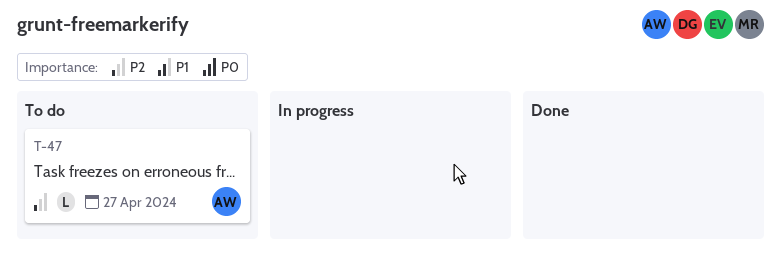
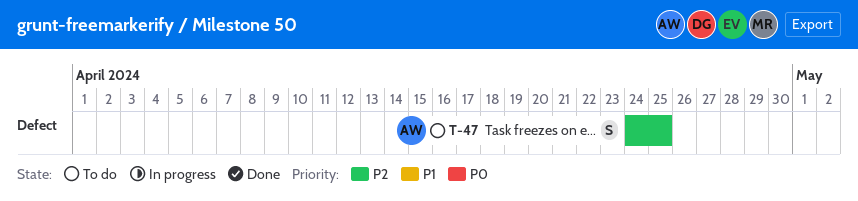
T-47, estimate: L -> S
T-47, due: Apr 27 -> Apr 25

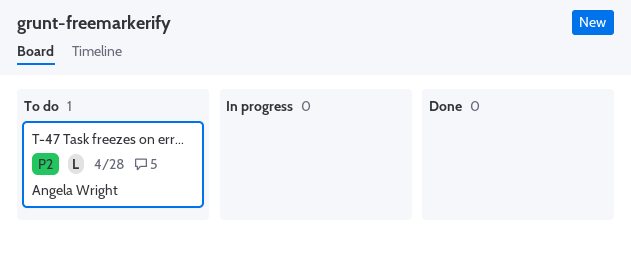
T-47, estimate: S -> L
T-47, due: Apr 25 -> Apr 28

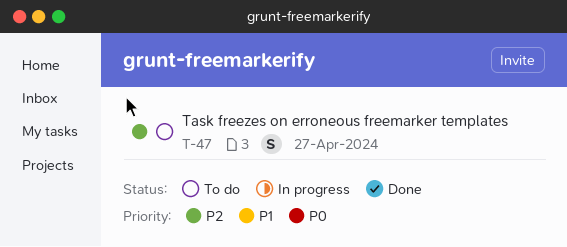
T-47, estimate: L -> S
T-47, due: Apr 28 -> Apr 27

